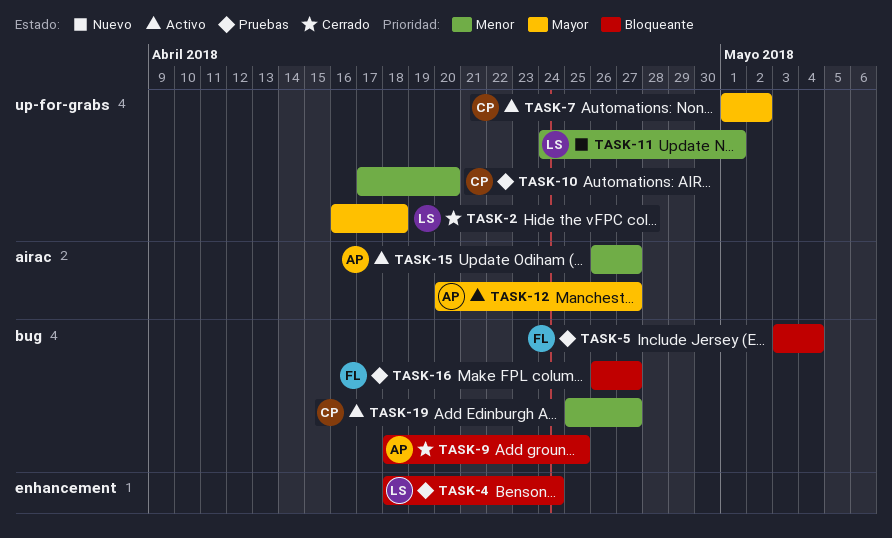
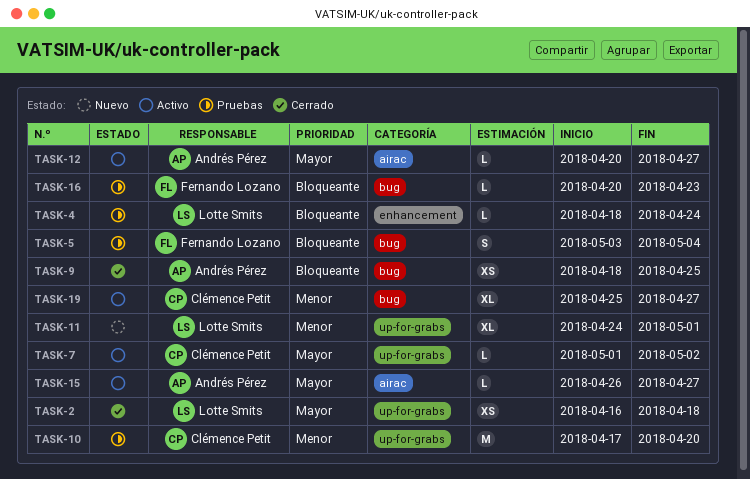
TASK-15, priority: Menor -> Mayor
TASK-16, start: Apr 26 -> Apr 20
TASK-16, due: Apr 27 -> Apr 23

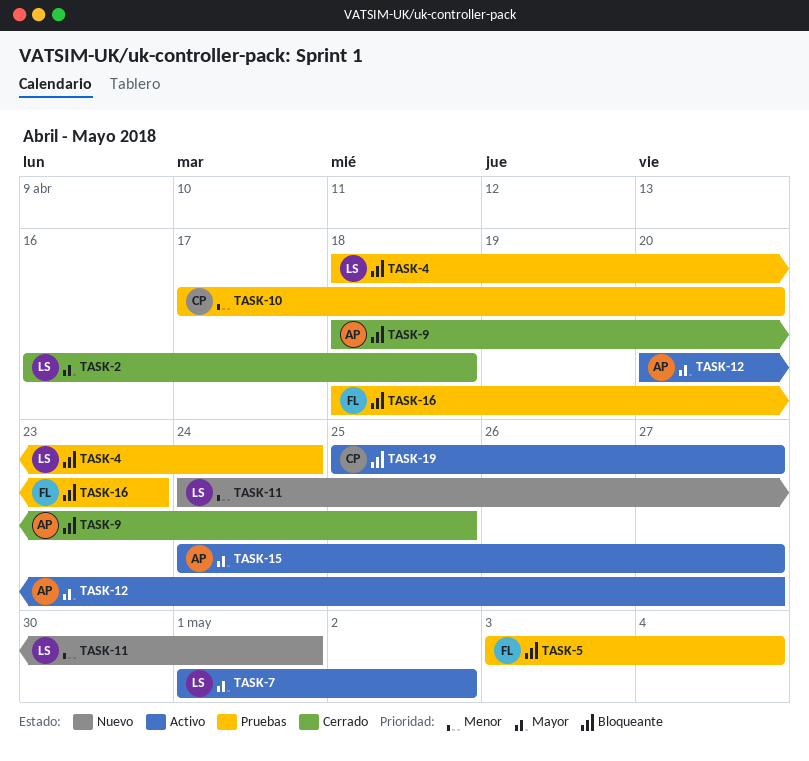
TASK-7, owner: Clémence Petit -> Lotte Smits
TASK-15, start: Apr 26 -> Apr 24
TASK-16, start: Apr 20 -> Apr 18
TASK-19, priority: Menor -> Bloqueante

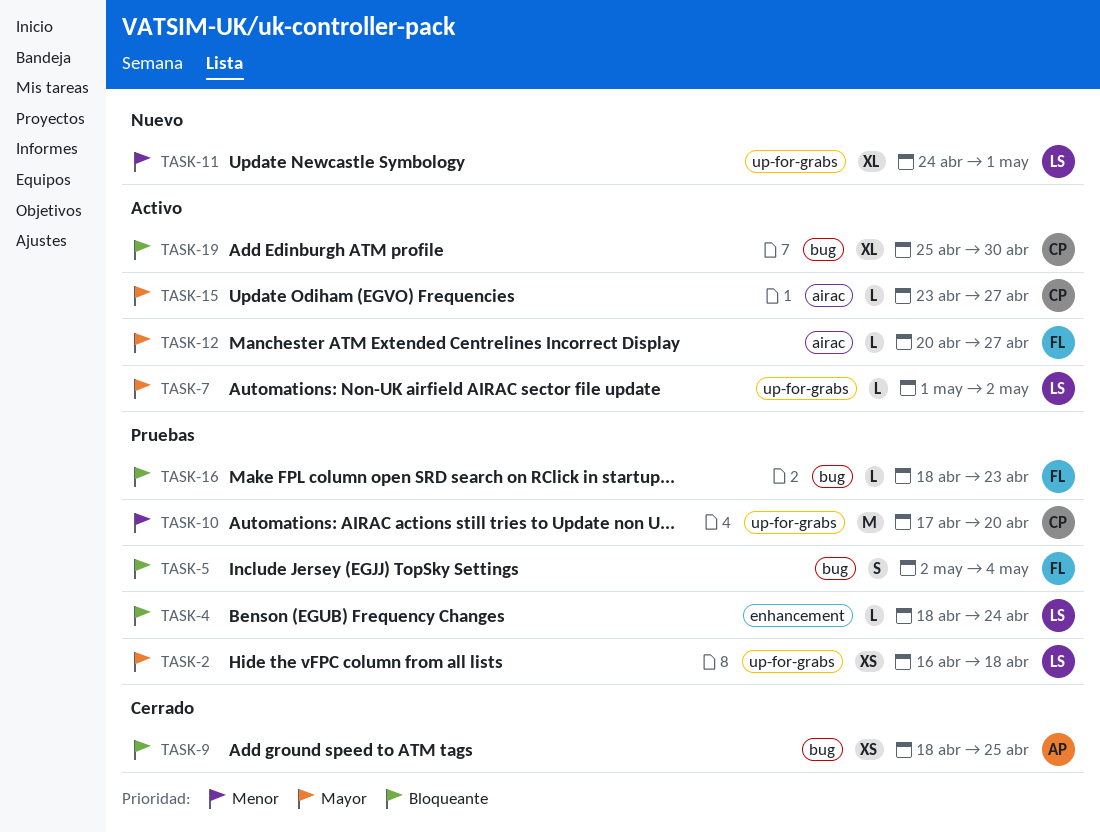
TASK-2, status: Cerrado -> Pruebas
TASK-5, start: May 3 -> May 2
TASK-12, owner: AP -> FL
TASK-15, owner: AP -> CP
TASK-15, start: Apr 24 -> Apr 23
TASK-19, due: Apr 27 -> Apr 30

